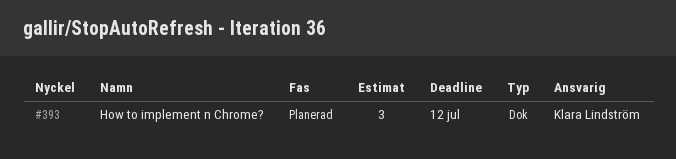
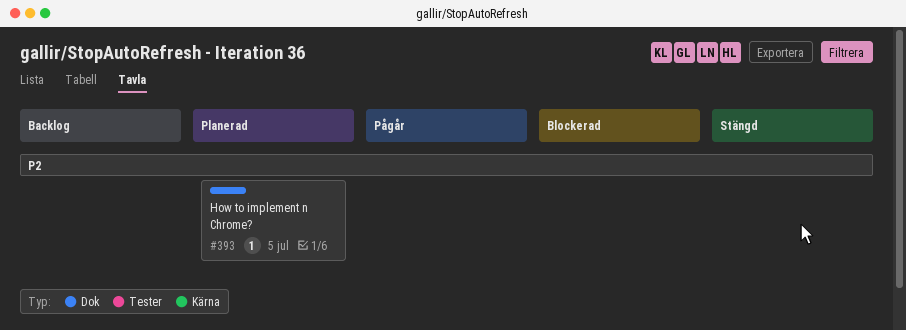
#393, estimate: 3 -> 1
#393, due: Jul 12 -> Jul 5

